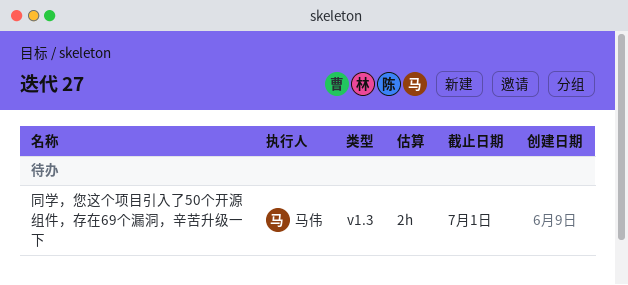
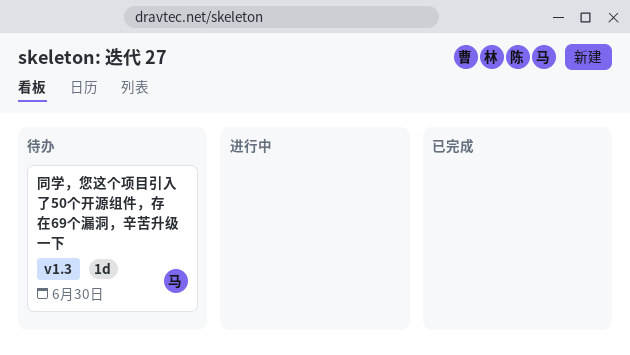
同学，您这个项目引入了50个开源组件，存在69个漏洞，辛苦升级一下, estimate: 2h -> 1d
同学，您这个项目引入了50个开源组件，存在69个漏洞，辛苦升级一下, due: Jul 1 -> Jun 30

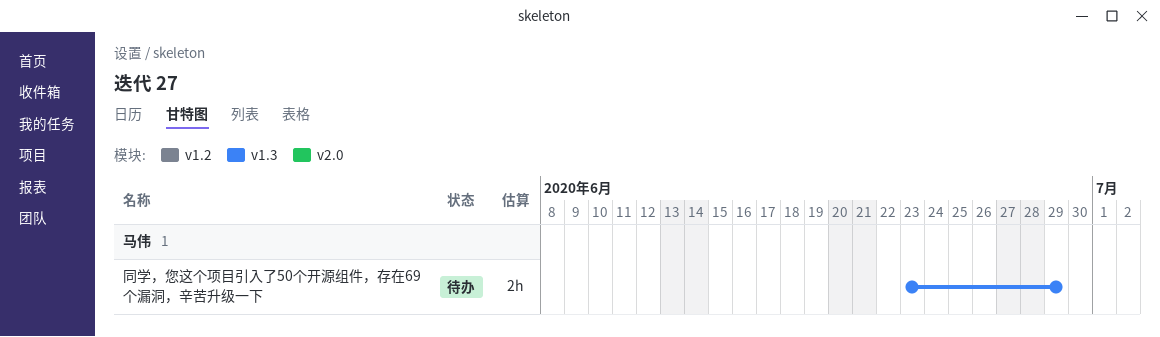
同学，您这个项目引入了50个开源组件，存在69个漏洞，辛苦升级一下, estimate: 1d -> 2h
同学，您这个项目引入了50个开源组件，存在69个漏洞，辛苦升级一下, due: Jun 30 -> Jun 29

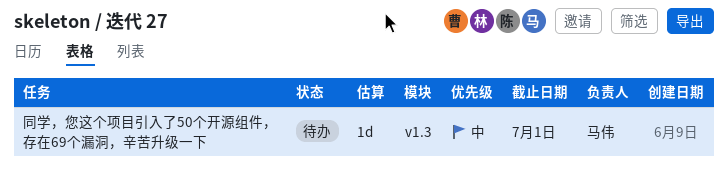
同学，您这个项目引入了50个开源组件，存在69个漏洞，辛苦升级一下, estimate: 2h -> 1d
同学，您这个项目引入了50个开源组件，存在69个漏洞，辛苦升级一下, due: Jun 29 -> Jul 1

